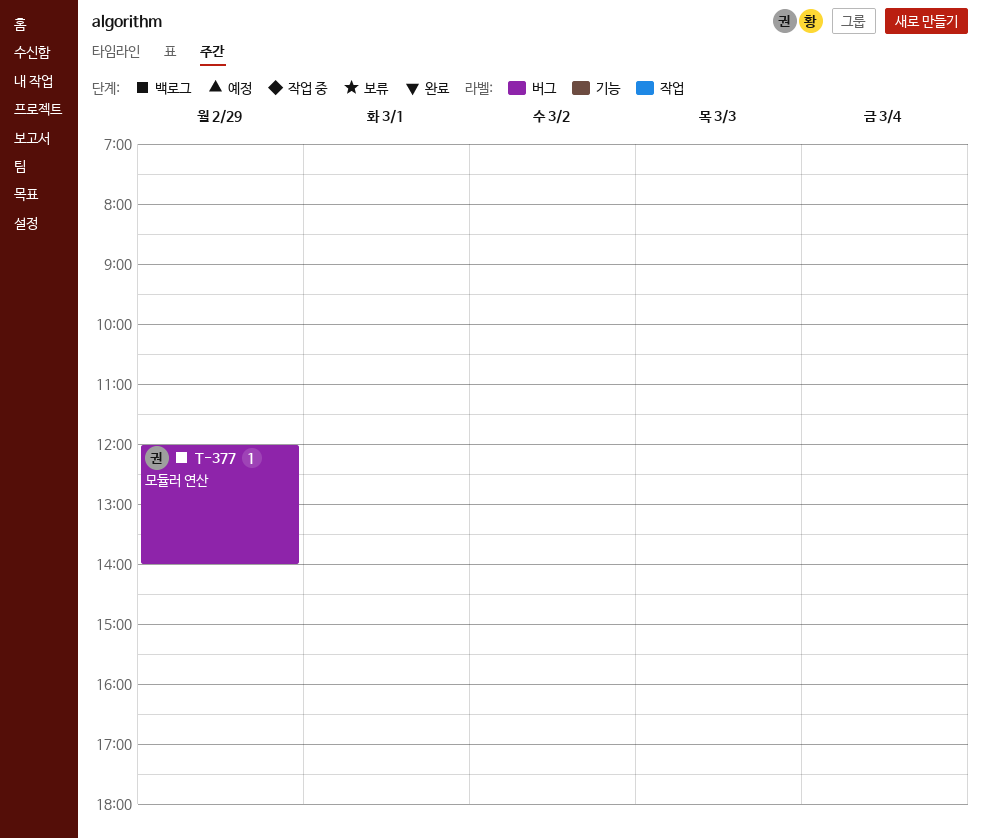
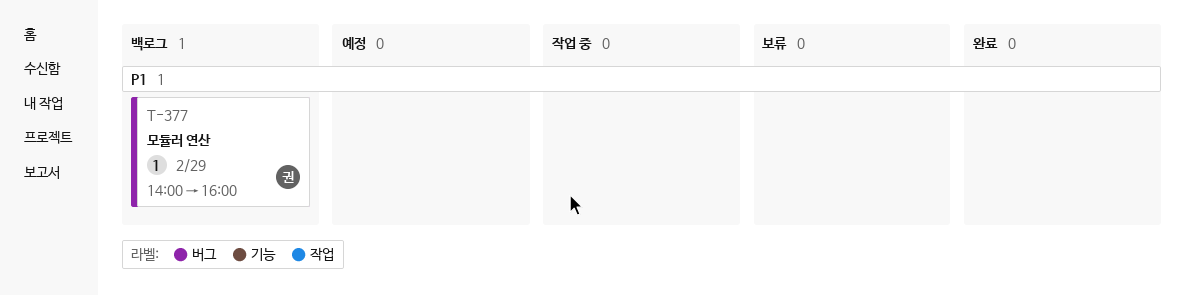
T-377, begins: 12:00 -> 14:00
T-377, ends: 14:00 -> 16:00

